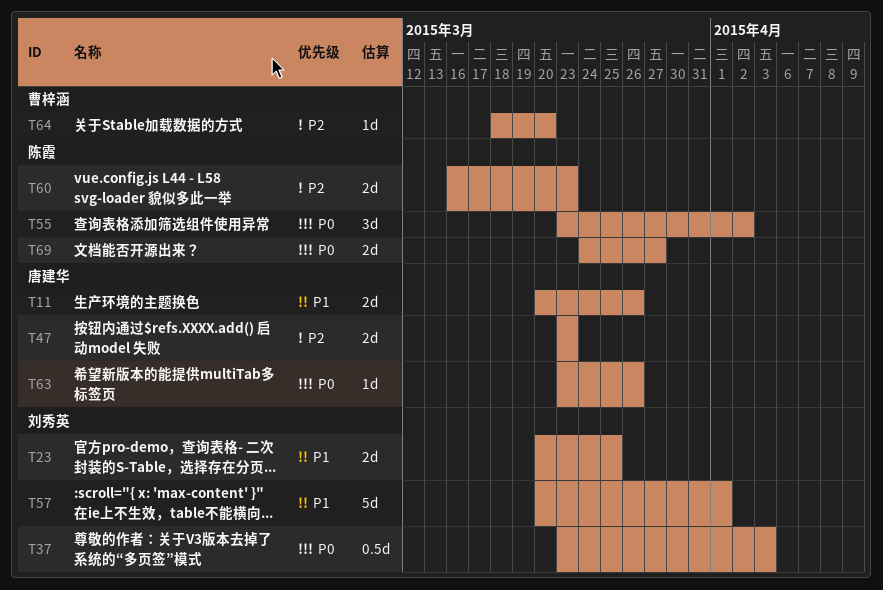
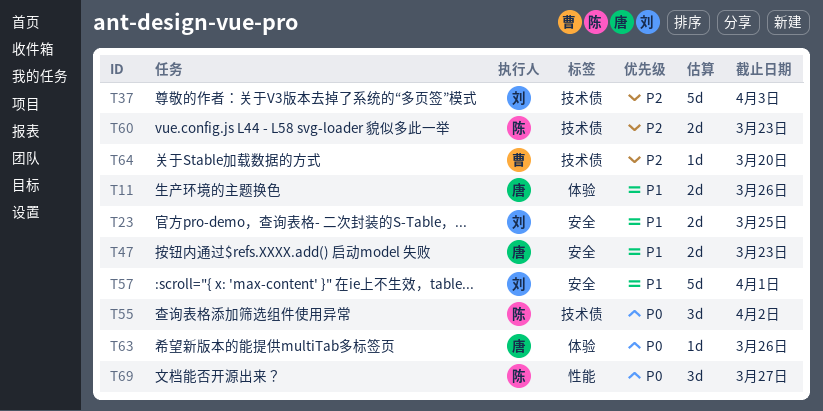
T37, priority: P0 -> P2
T37, estimate: 0.5d -> 5d
T47, priority: P2 -> P1
T69, estimate: 2d -> 3d

